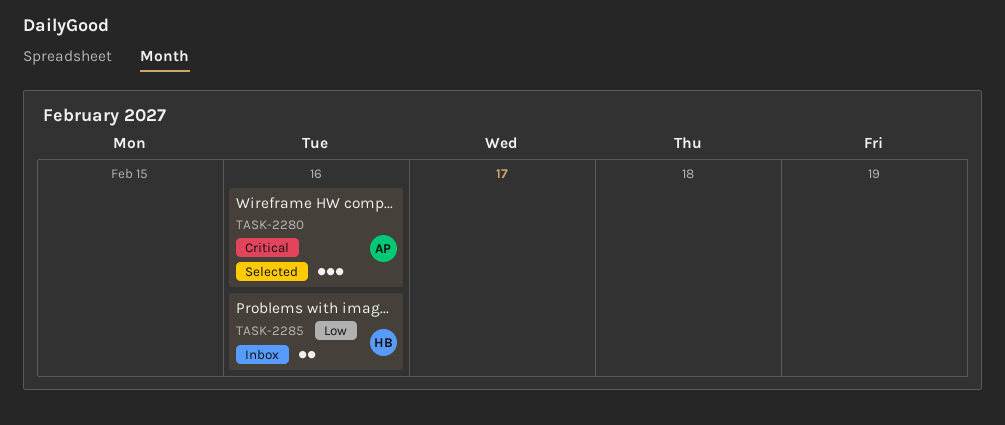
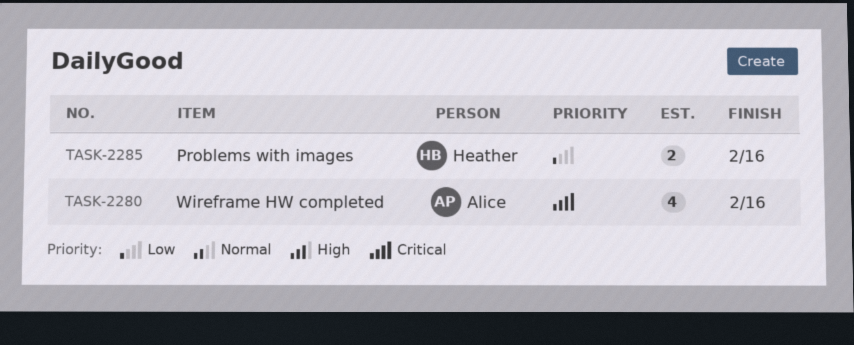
TASK-2280, estimate: 3 -> 4

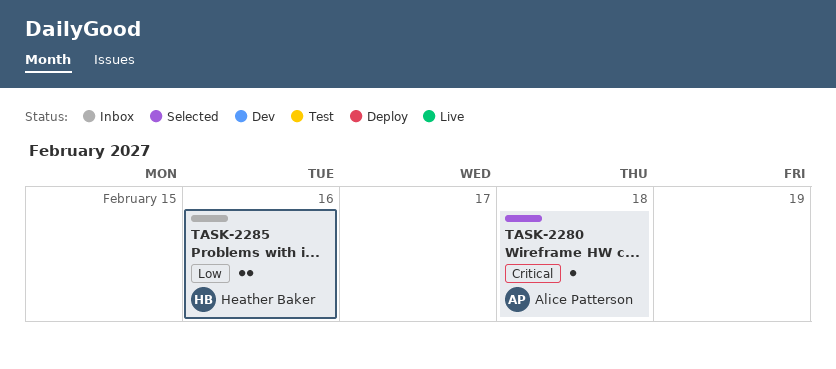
TASK-2280, estimate: 4 -> 1
TASK-2280, due: Feb 16 -> Feb 18

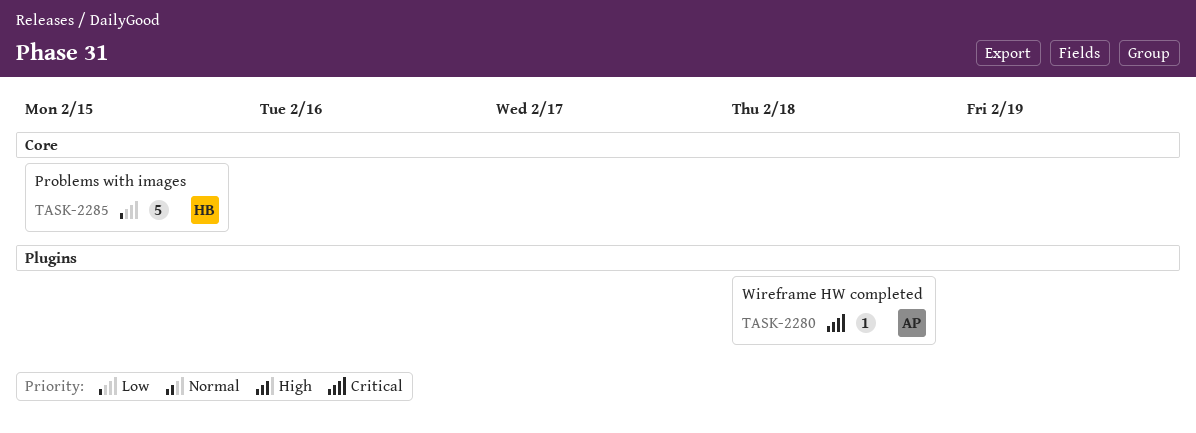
TASK-2285, estimate: 2 -> 5
TASK-2285, due: Feb 16 -> Feb 15

